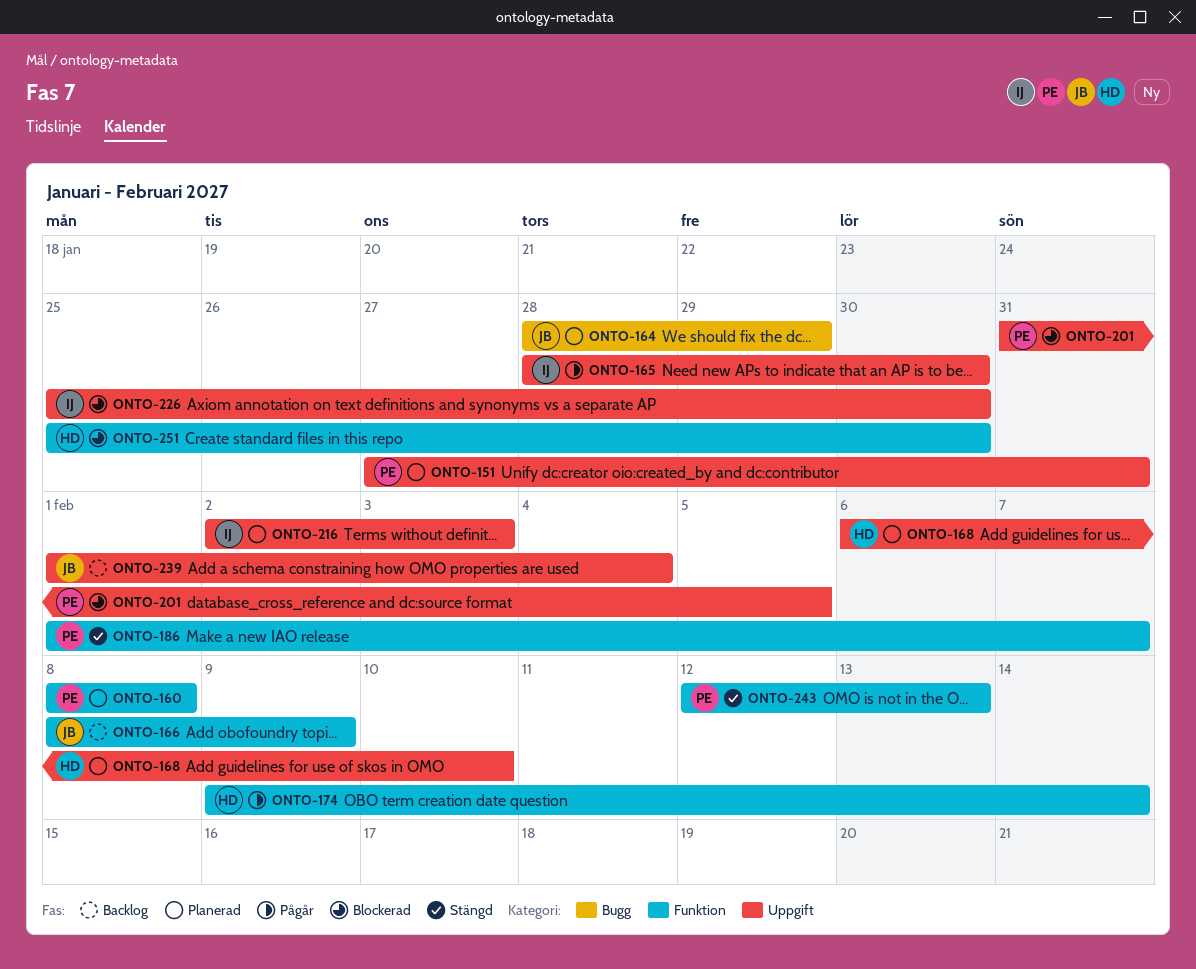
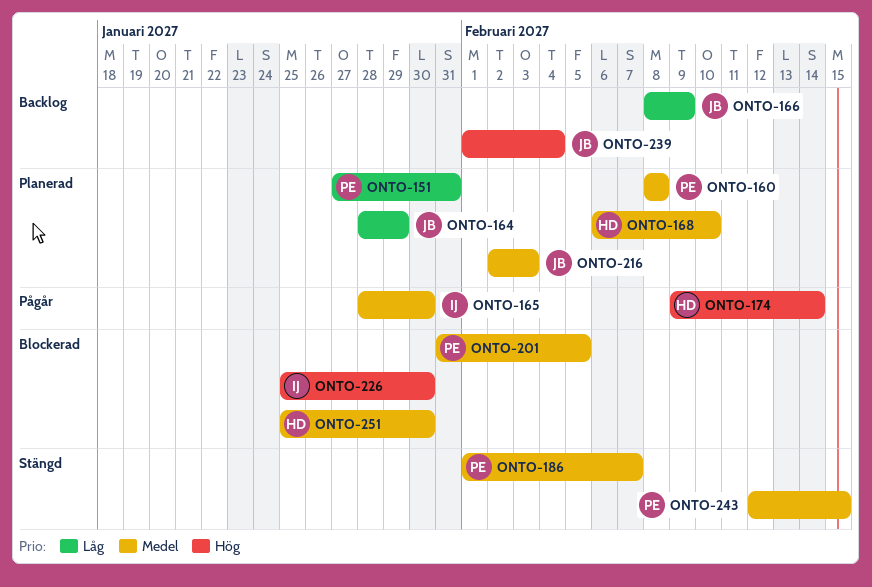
ONTO-216, owner: IJ -> JB
ONTO-243, due: Feb 13 -> Feb 15

